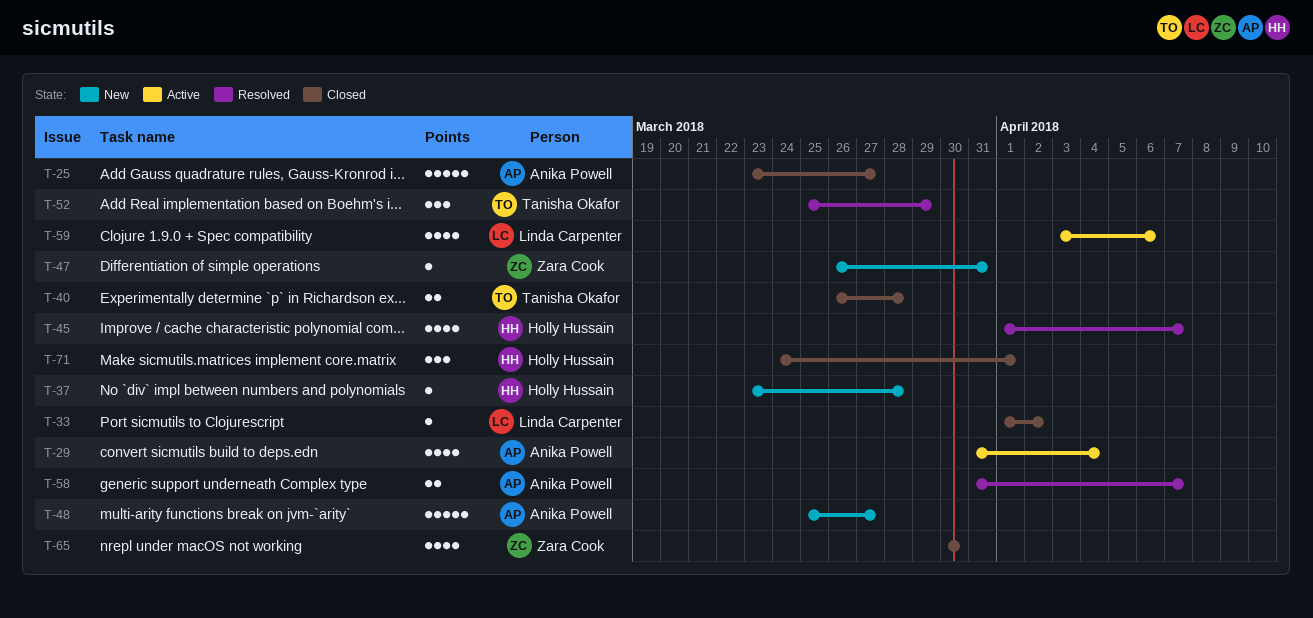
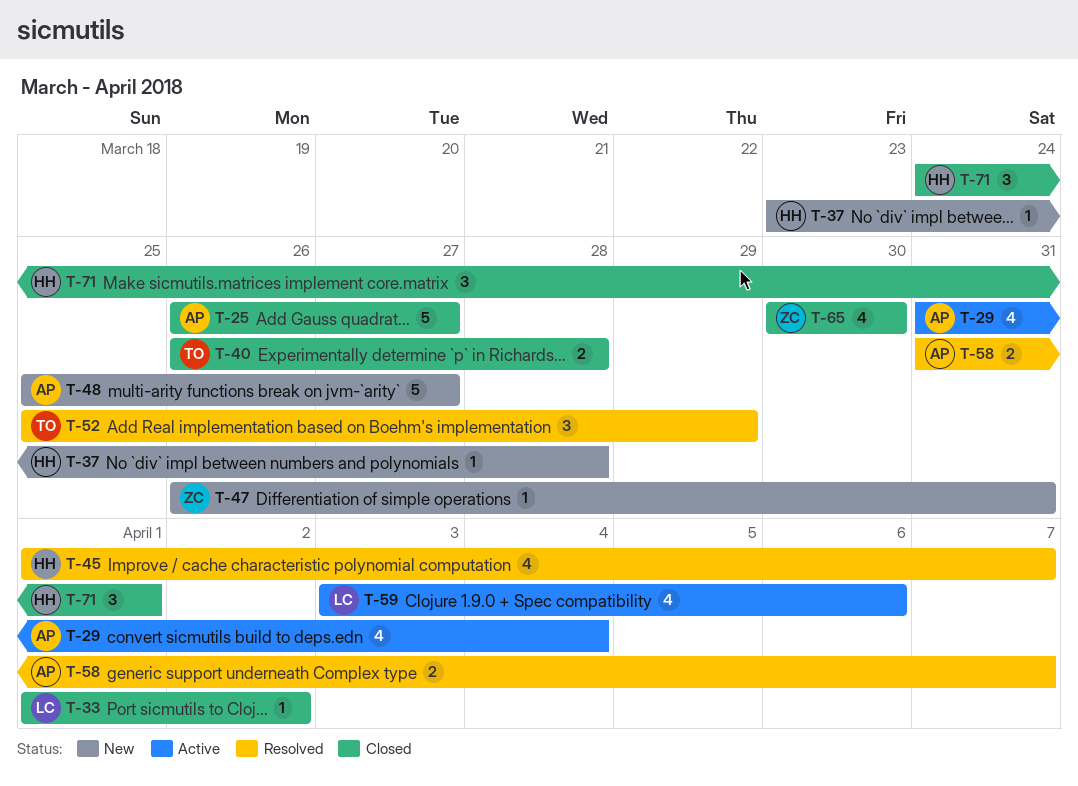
T-25, start: Mar 23 -> Mar 26

